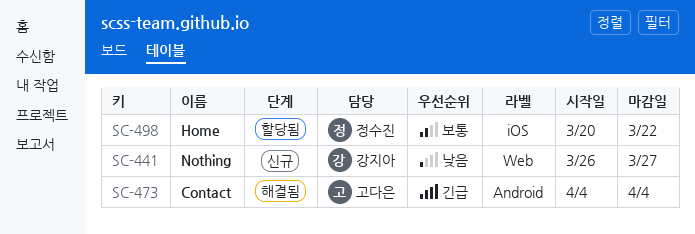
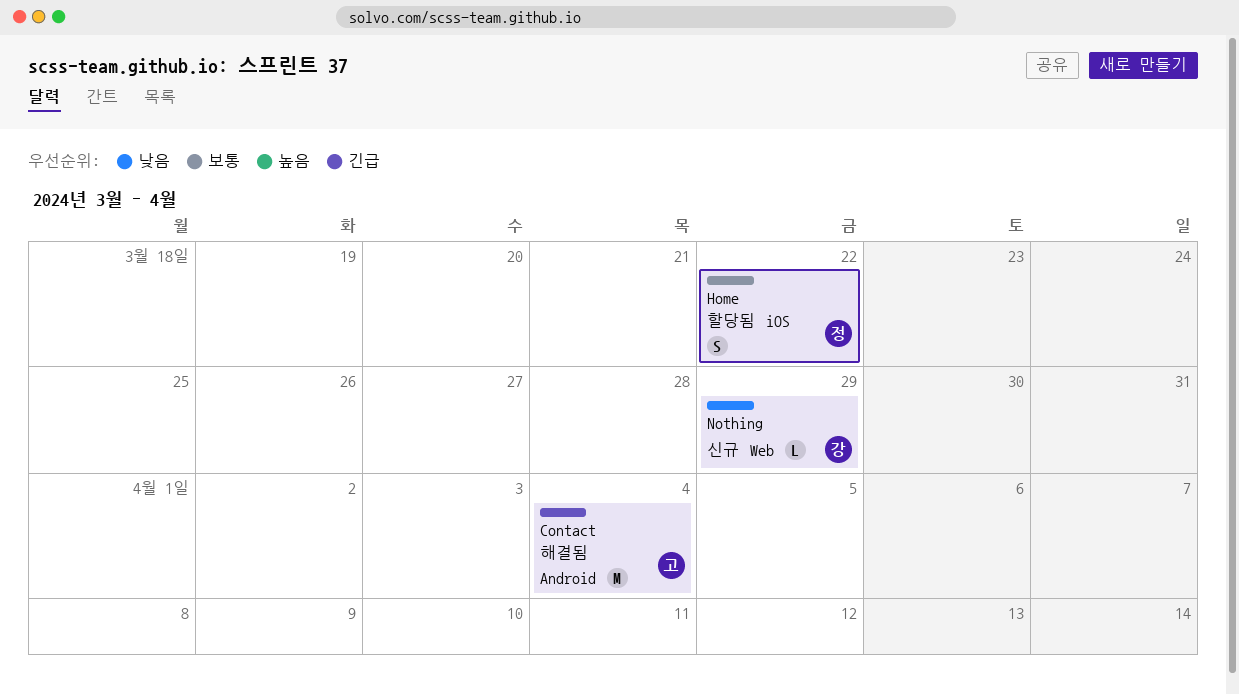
Nothing, due: Mar 27 -> Mar 29

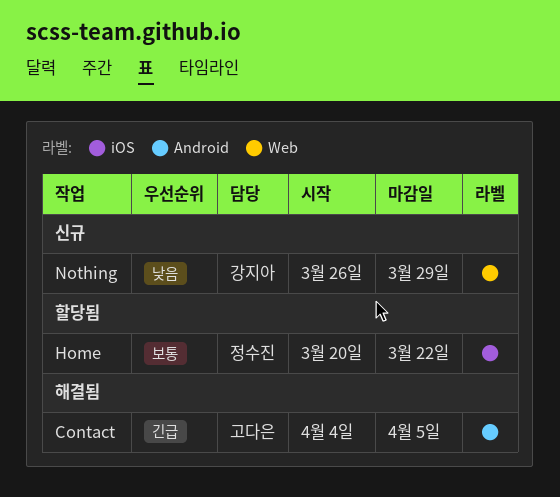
Contact, due: Apr 4 -> Apr 5

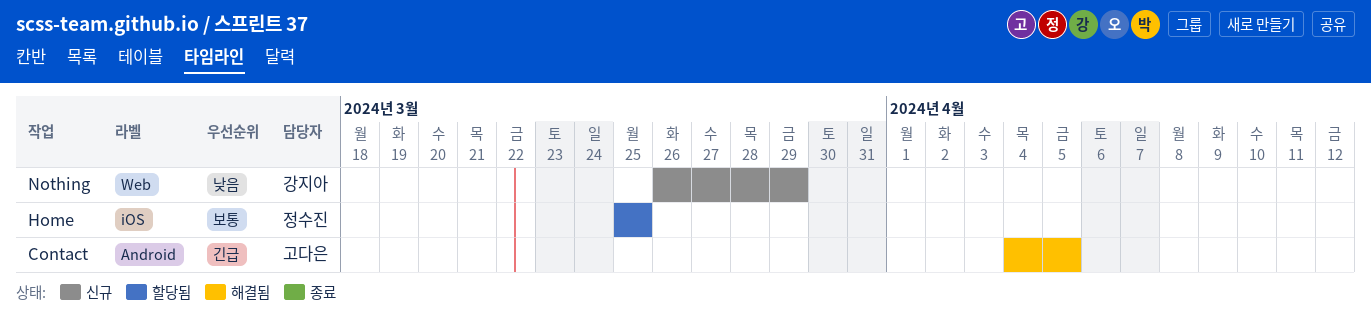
Home, start: Mar 20 -> Mar 25
Home, due: Mar 22 -> Mar 25

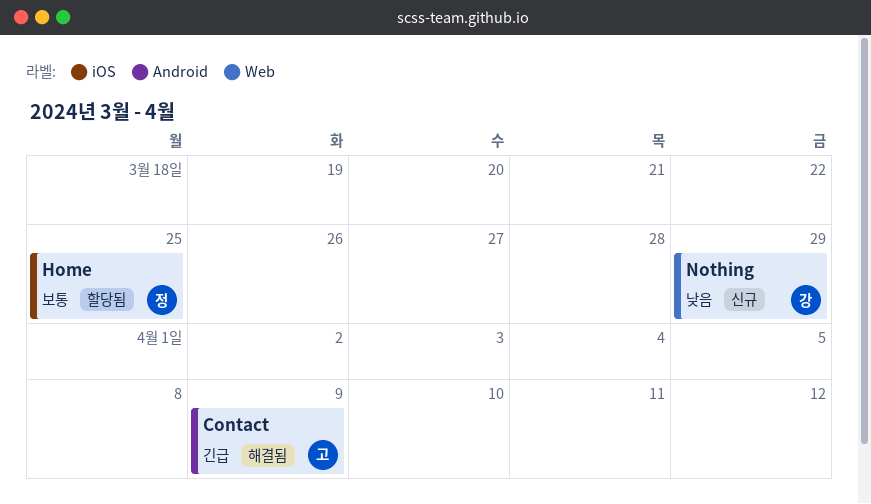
Contact, due: Apr 5 -> Apr 9

